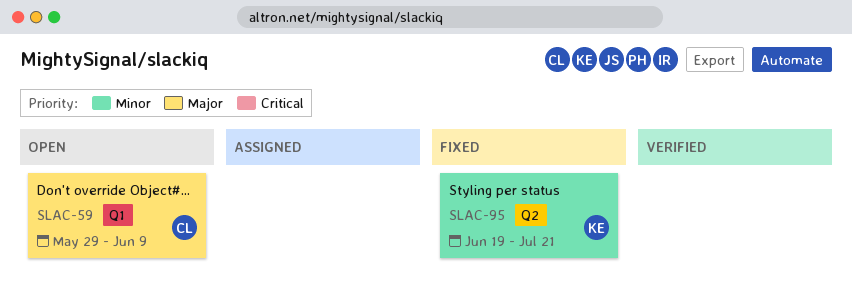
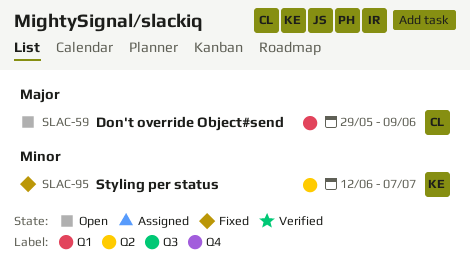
SLAC-95, start: Jun 19 -> Jun 12
SLAC-95, due: Jul 21 -> Jul 7

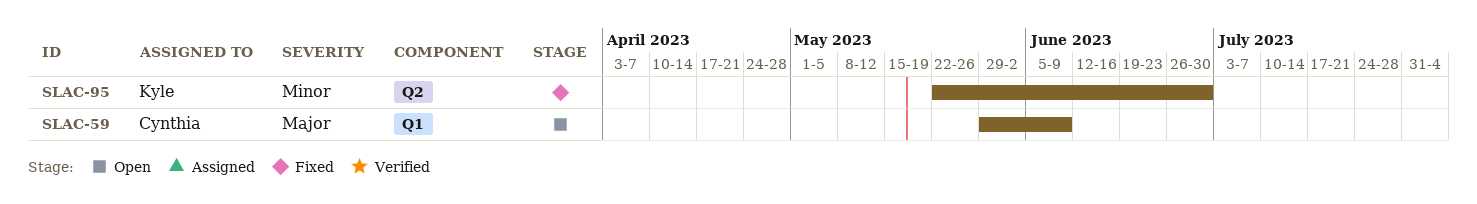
SLAC-95, start: Jun 12 -> May 22
SLAC-95, due: Jul 7 -> Jun 30

